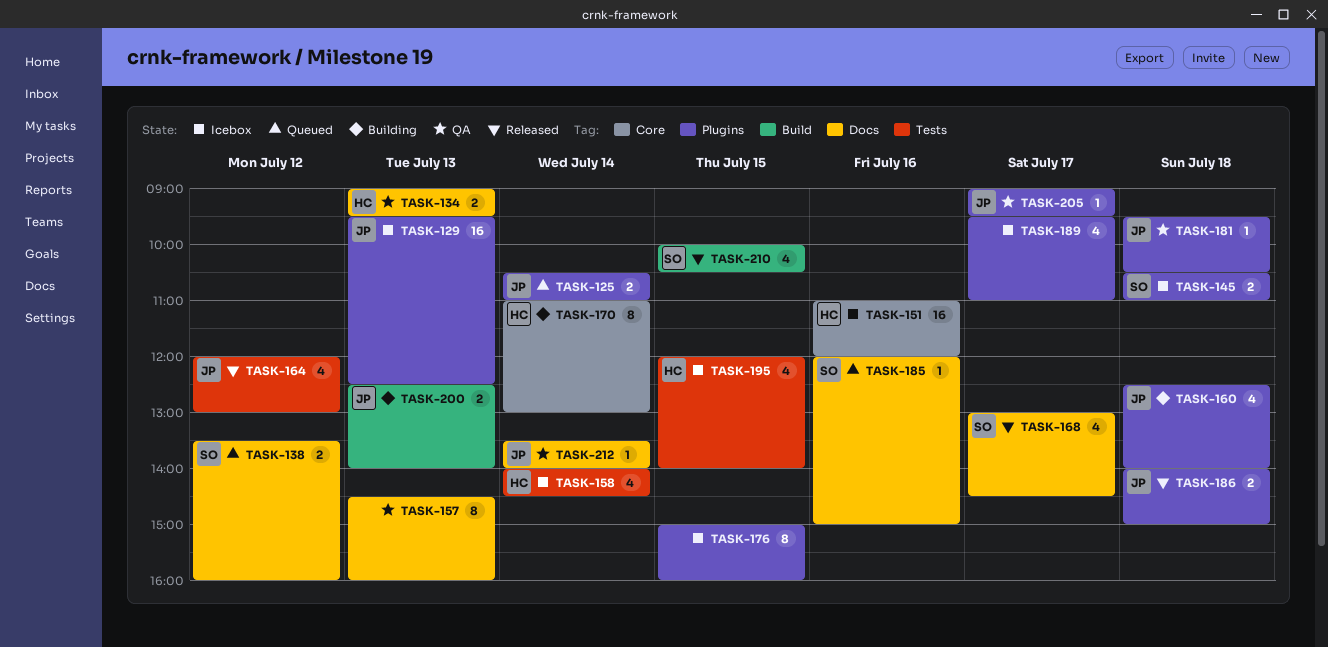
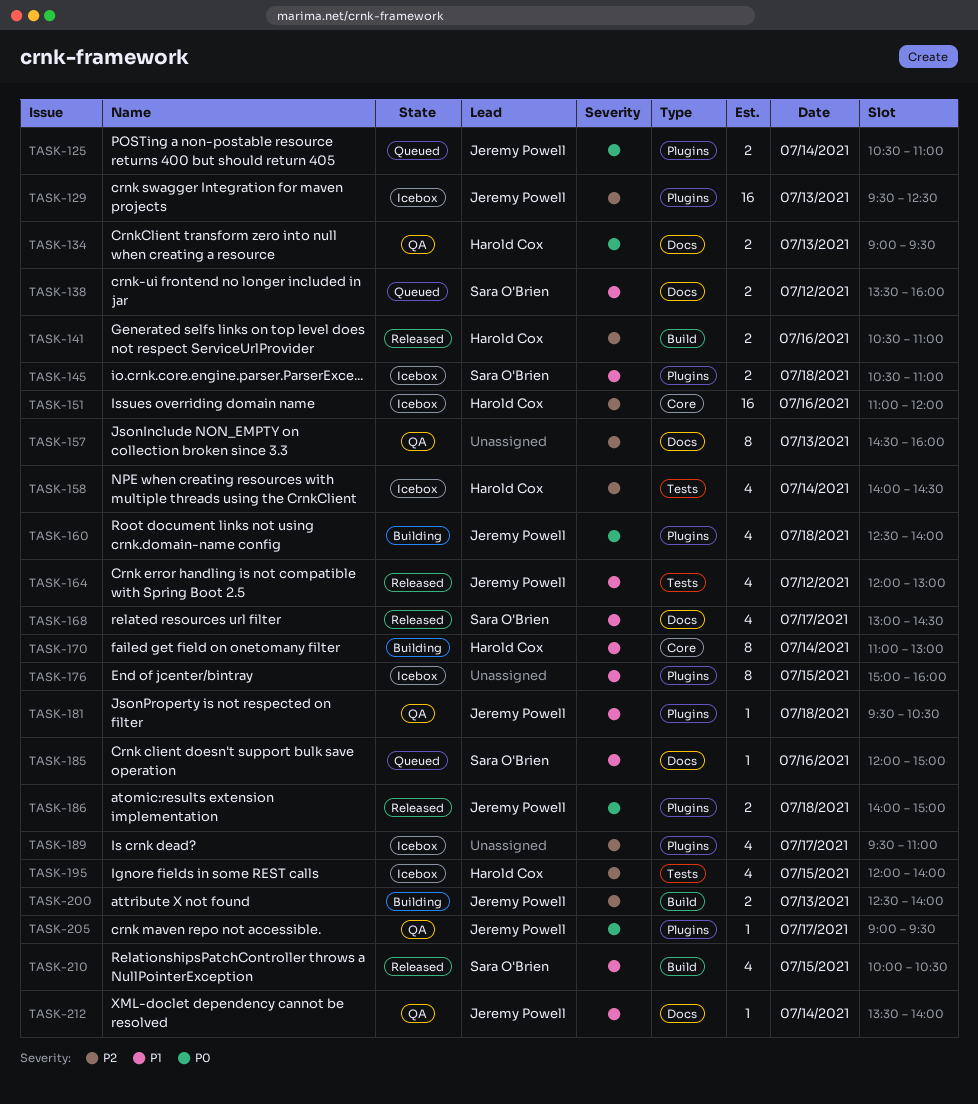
TASK-141: none -> present

